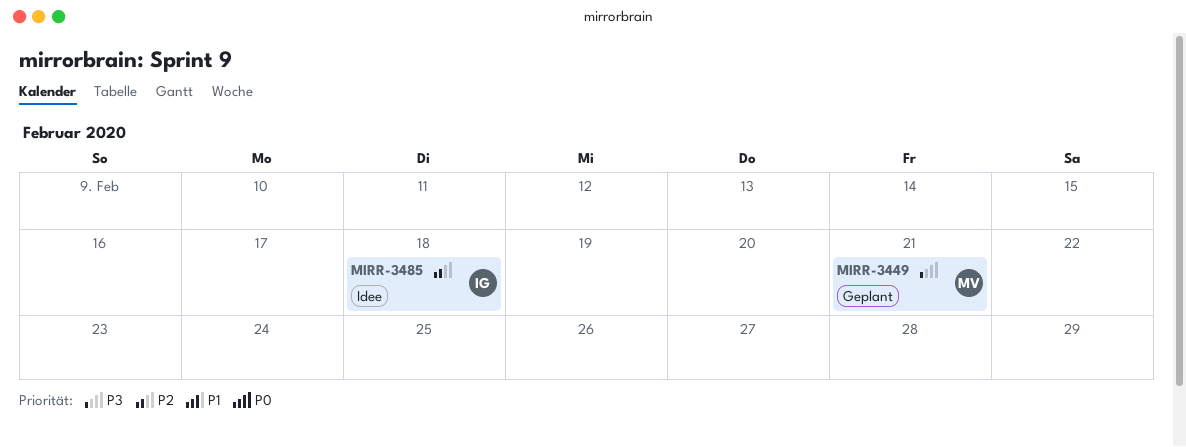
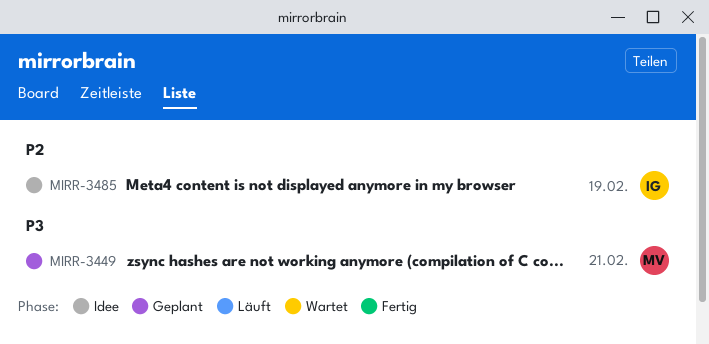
MIRR-3485, due: Feb 18 -> Feb 19

